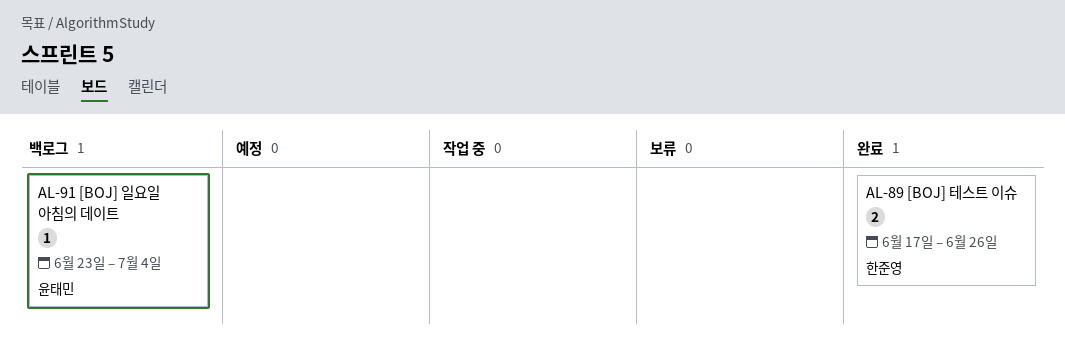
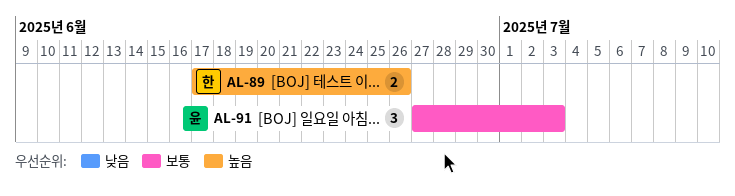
AL-91, estimate: 1 -> 3
AL-91, start: Jun 23 -> Jun 27
AL-91, due: Jul 4 -> Jul 3

